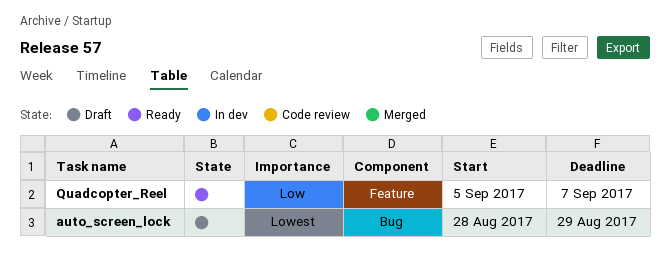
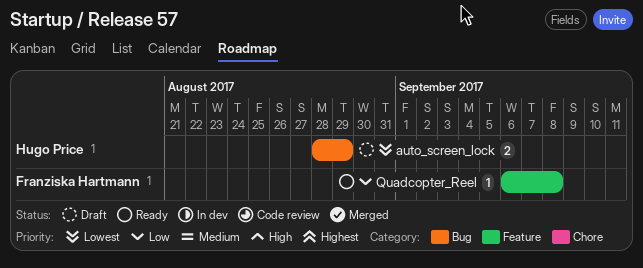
Quadcopter_Reel, start: Sep 5 -> Sep 6
Quadcopter_Reel, due: Sep 7 -> Sep 8

